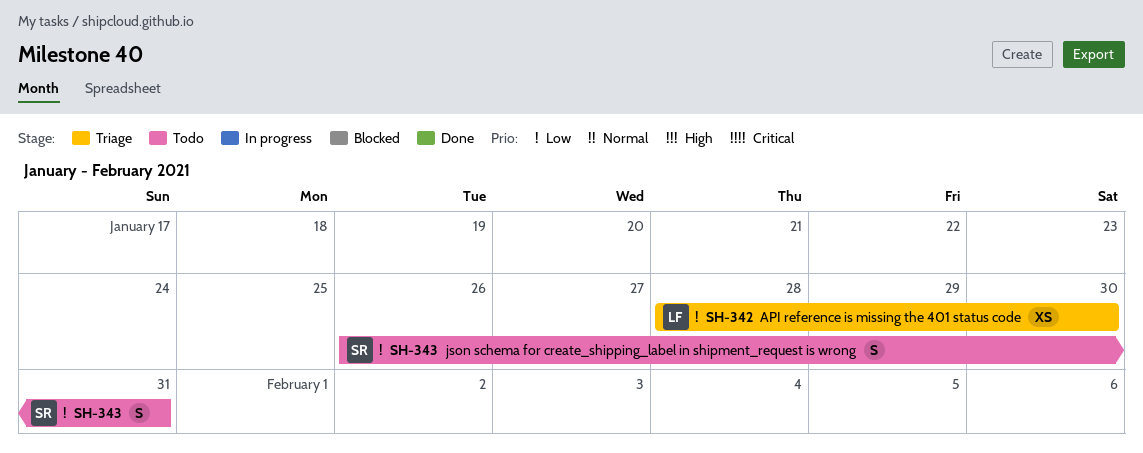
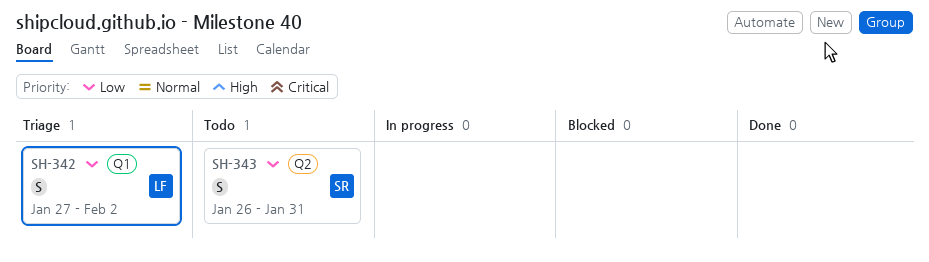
SH-342, estimate: XS -> S
SH-342, start: Jan 28 -> Jan 27
SH-342, due: Jan 30 -> Feb 2

